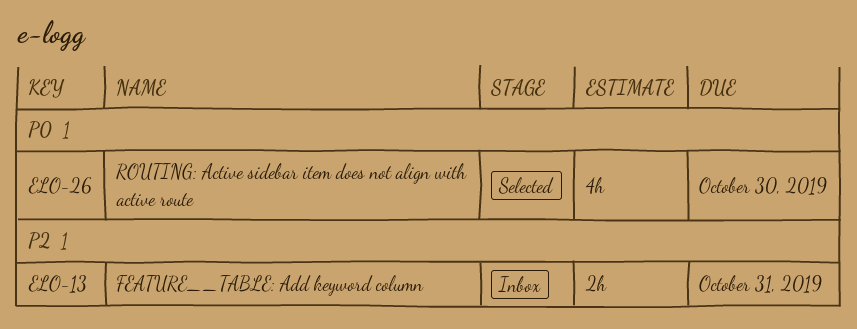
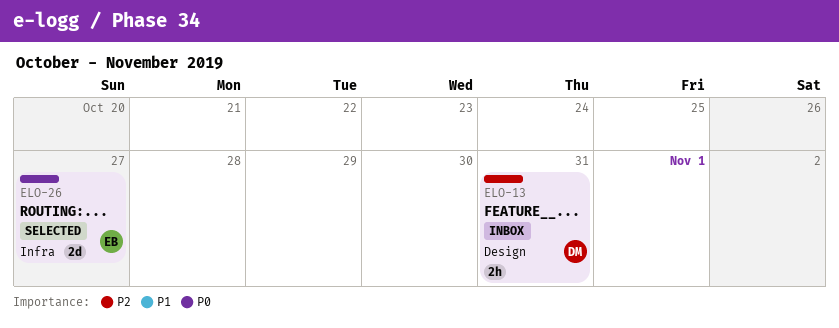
ELO-26, estimate: 4h -> 2d
ELO-26, due: Oct 30 -> Oct 27

